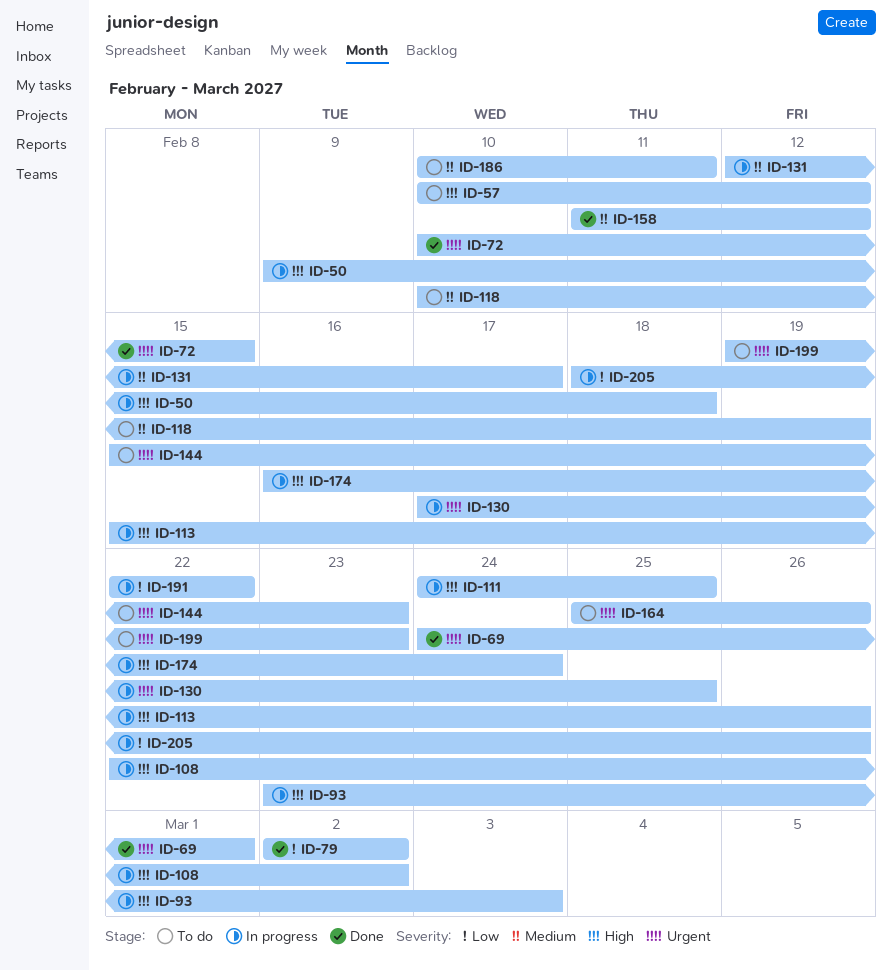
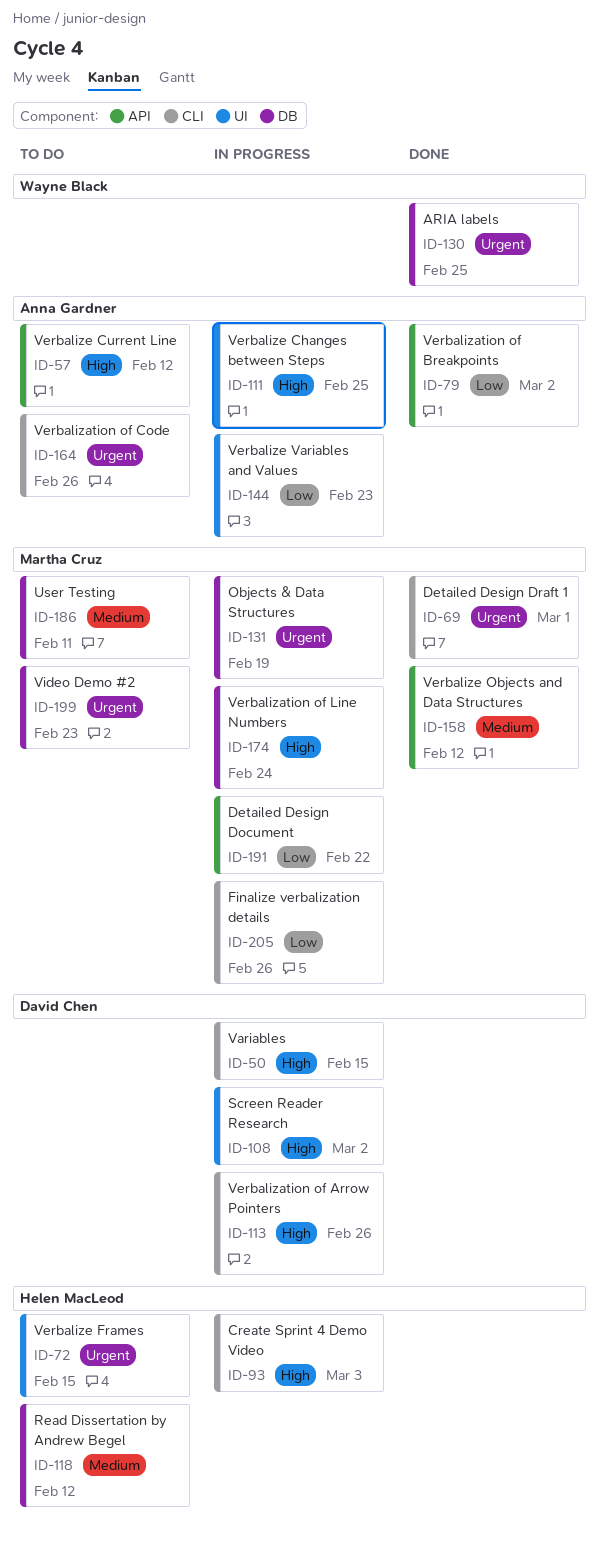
ID-50, due: Feb 18 -> Feb 15
ID-72, status: Done -> To do
ID-118, due: Feb 19 -> Feb 12
ID-130, status: In progress -> Done
ID-131, priority: Medium -> Urgent
ID-131, due: Feb 17 -> Feb 19
ID-144, status: To do -> In progress
ID-144, priority: Urgent -> Low

